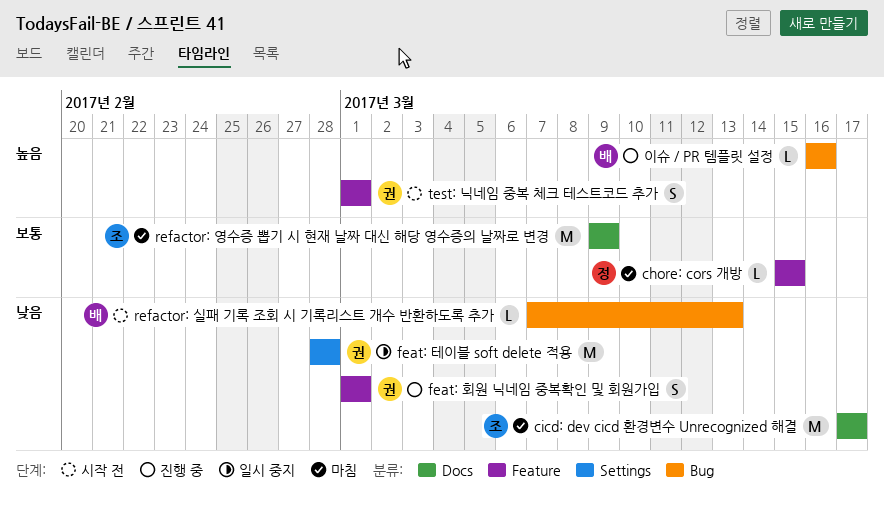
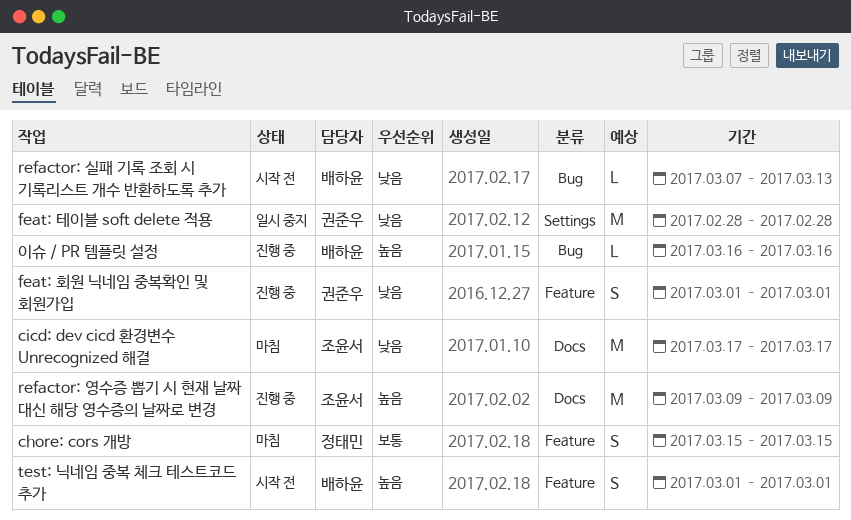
chore: cors 개방, estimate: L -> S
refactor: 영수증 뽑기 시 현재 날짜 대신 해당 영수증의 날짜로 변경, status: 마침 -> 진행 중
refactor: 영수증 뽑기 시 현재 날짜 대신 해당 영수증의 날짜로 변경, priority: 보통 -> 높음
test: 닉네임 중복 체크 테스트코드 추가, owner: 권준우 -> 배하윤

